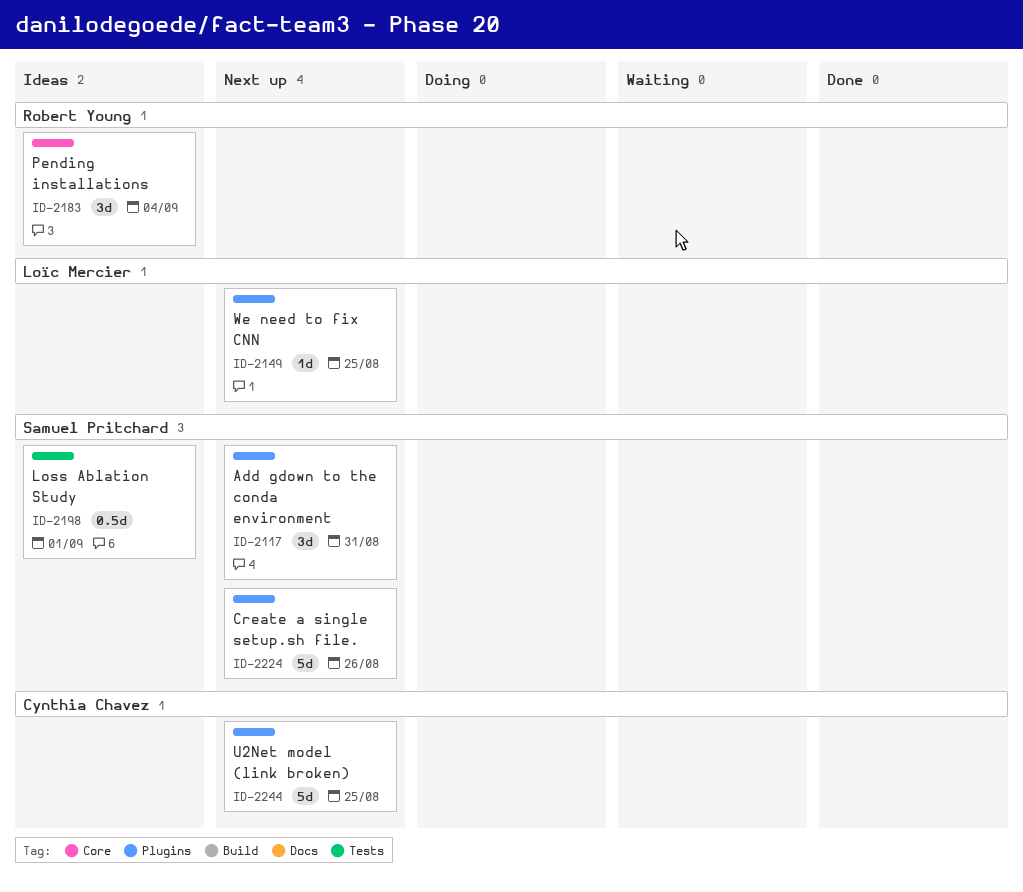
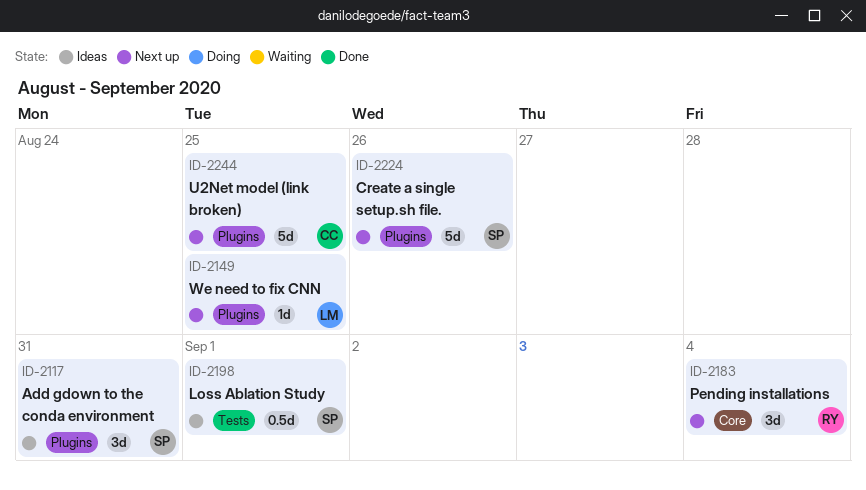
ID-2117, status: Next up -> Ideas
ID-2183, status: Ideas -> Next up

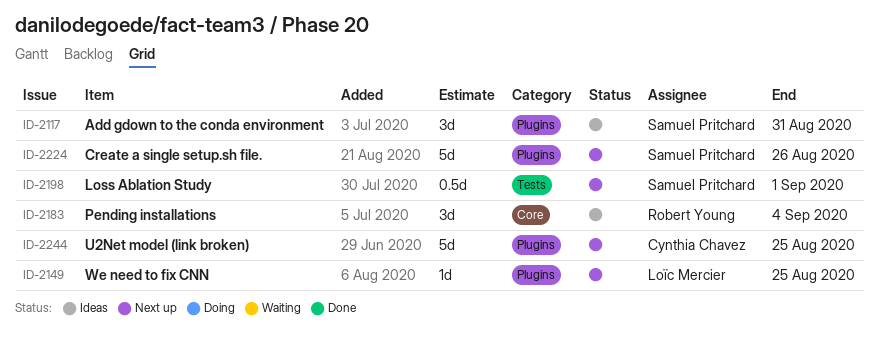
ID-2183, status: Next up -> Ideas
ID-2198, status: Ideas -> Next up

